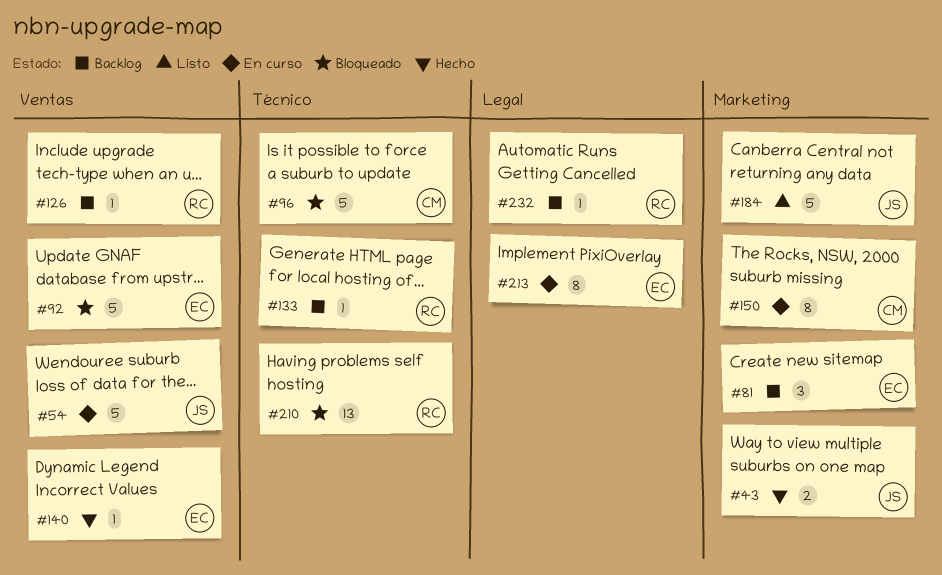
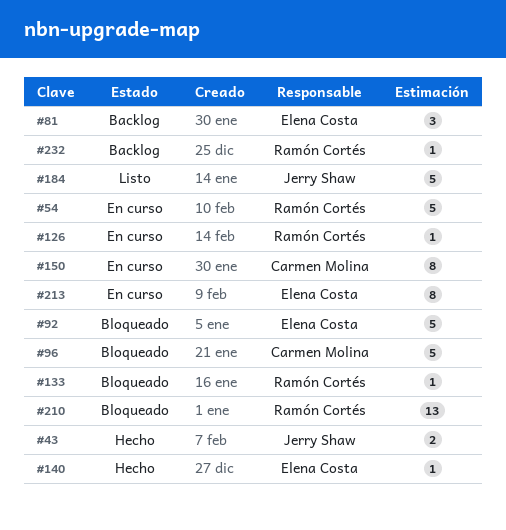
#54, owner: Jerry Shaw -> Ramón Cortés
#126, status: Backlog -> En curso
#133, status: Backlog -> Bloqueado

